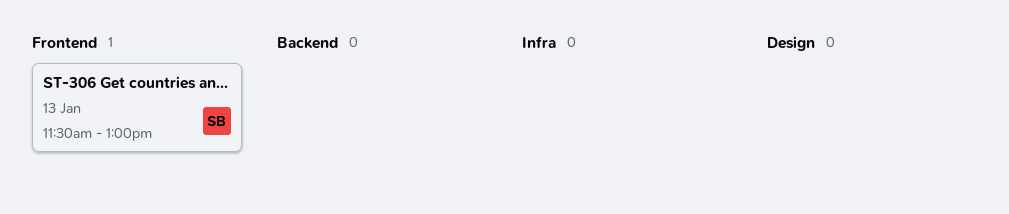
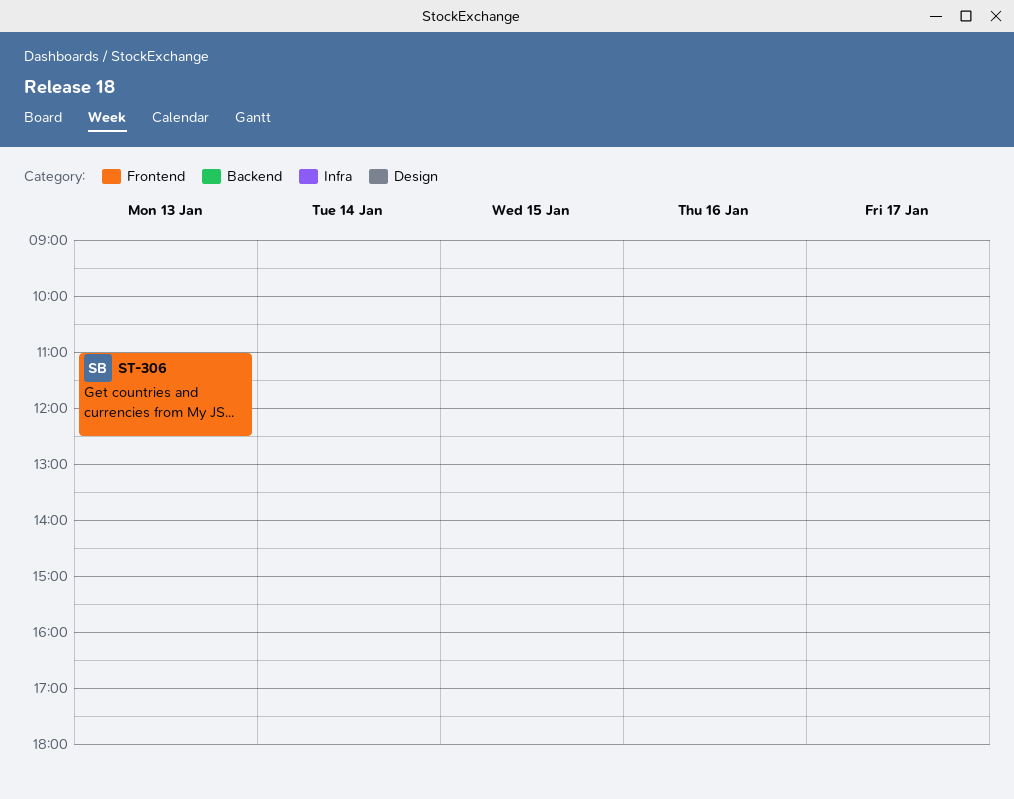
ST-306, begins: 11:30 -> 11:00
ST-306, ends: 13:00 -> 12:30

